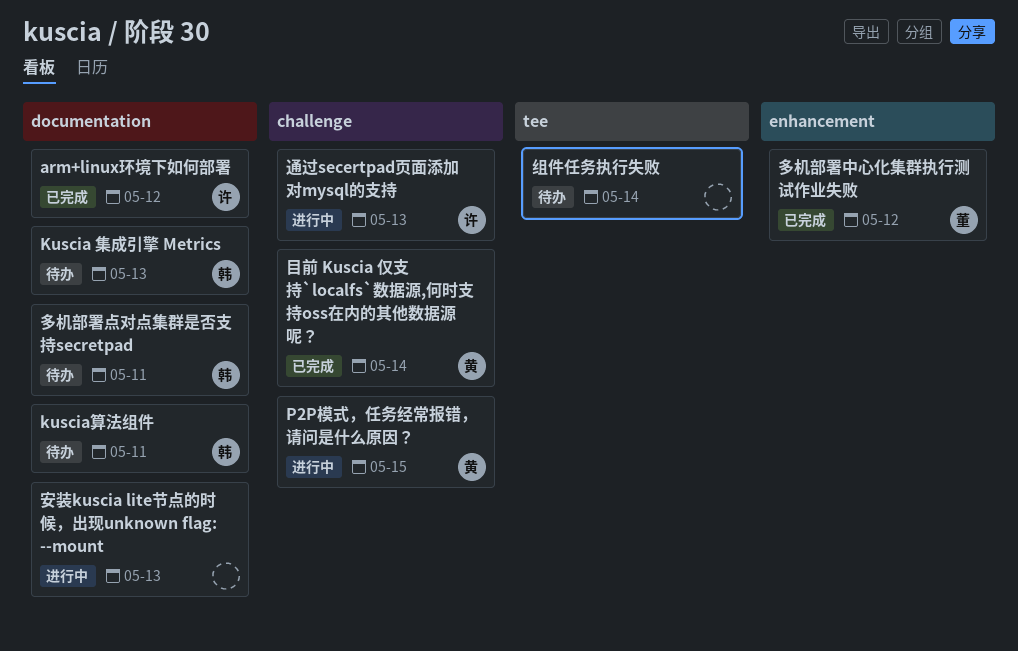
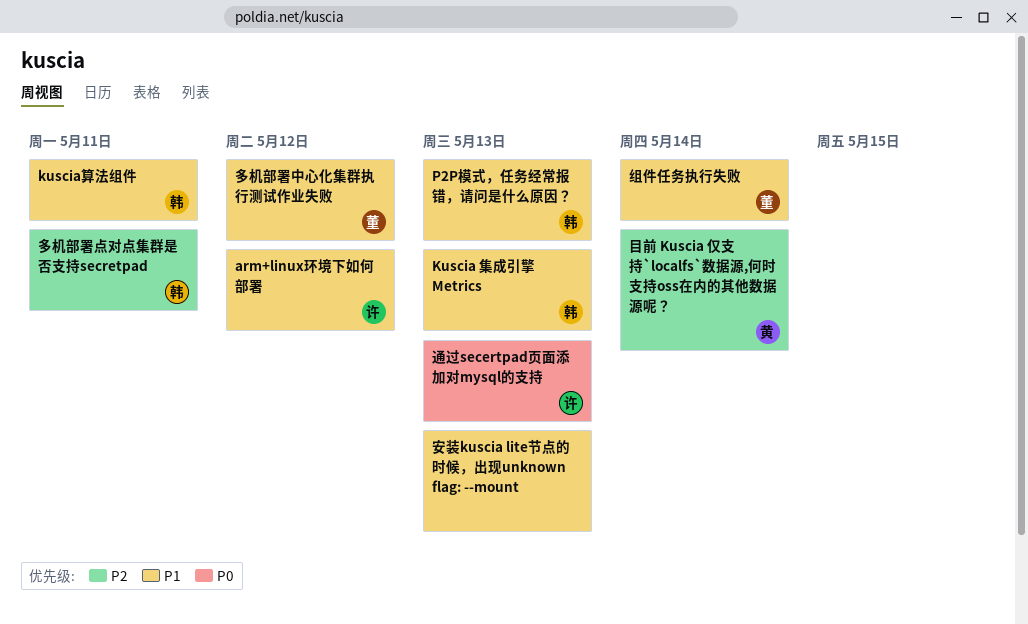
P2P模式，任务经常报错，请问是什么原因？, owner: 黄 -> 韩
P2P模式，任务经常报错，请问是什么原因？, due: May 15 -> May 13
组件任务执行失败, owner: none -> 董

